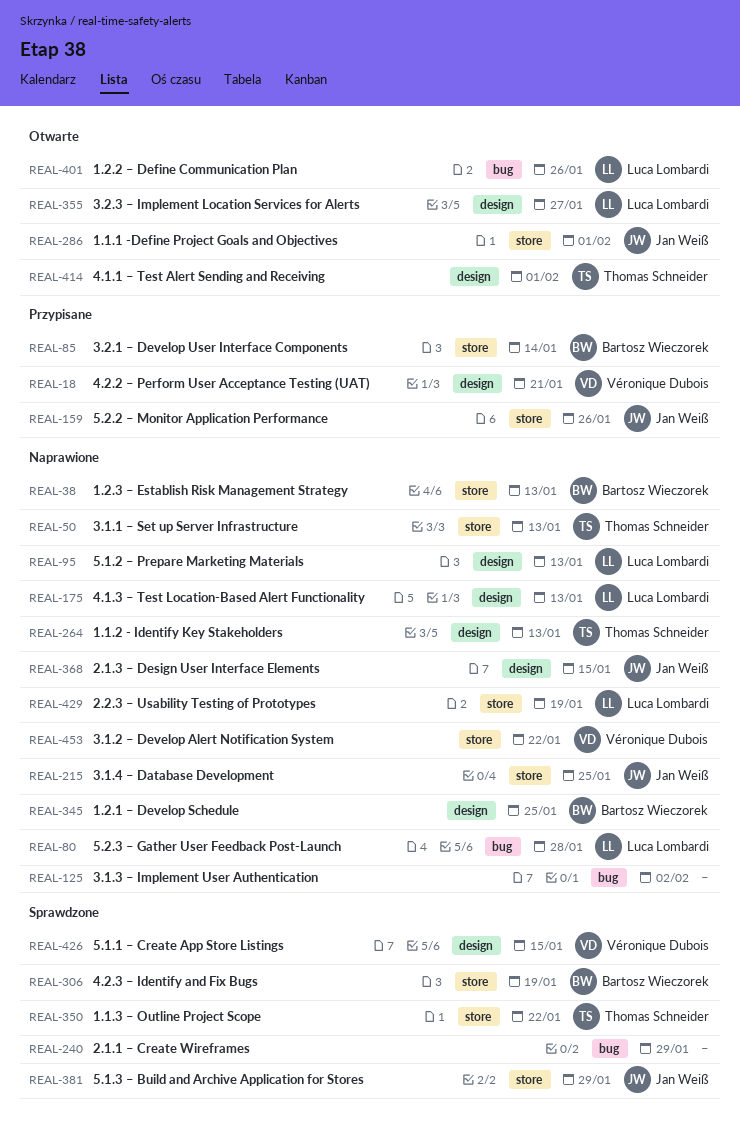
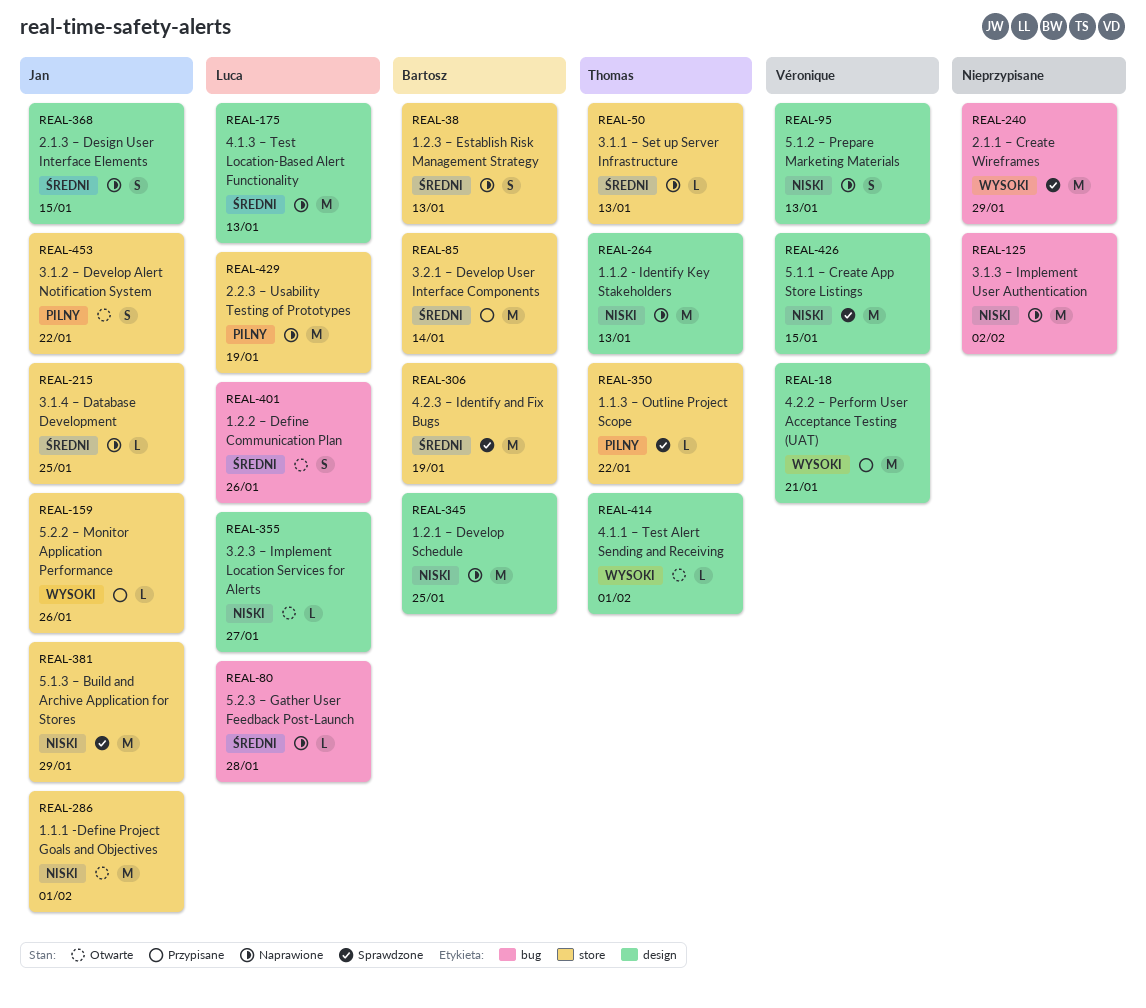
REAL-95, owner: Luca Lombardi -> Véronique Dubois
REAL-453, status: Naprawione -> Otwarte
REAL-453, owner: Véronique Dubois -> Jan Weiß

